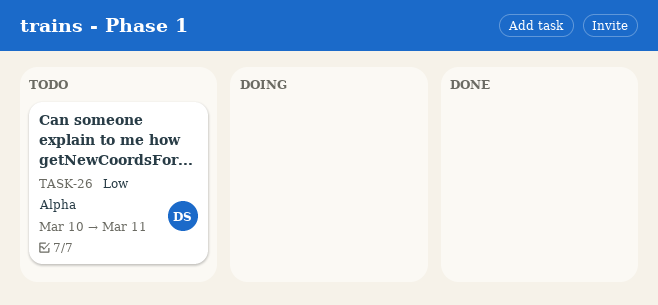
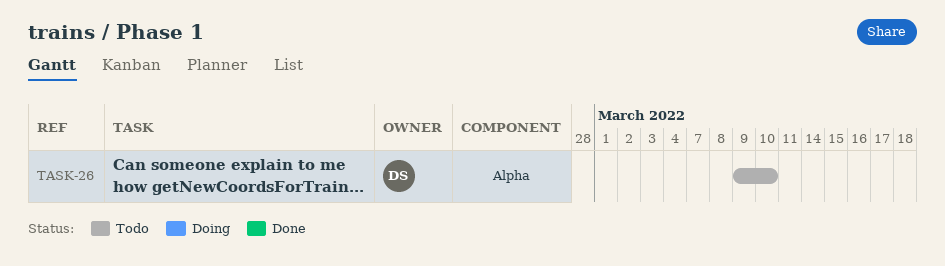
TASK-26, start: Mar 10 -> Mar 9
TASK-26, due: Mar 11 -> Mar 10

